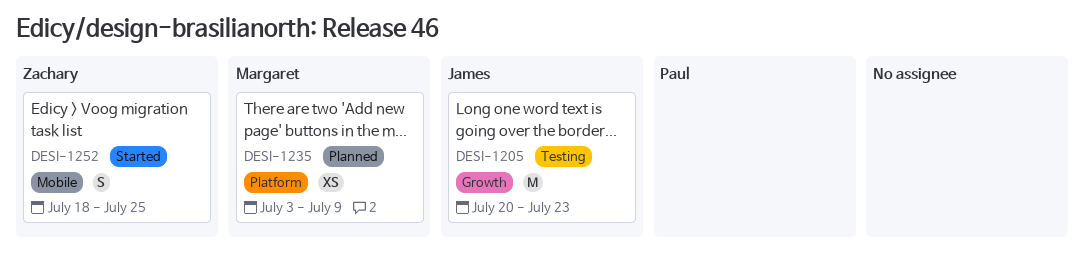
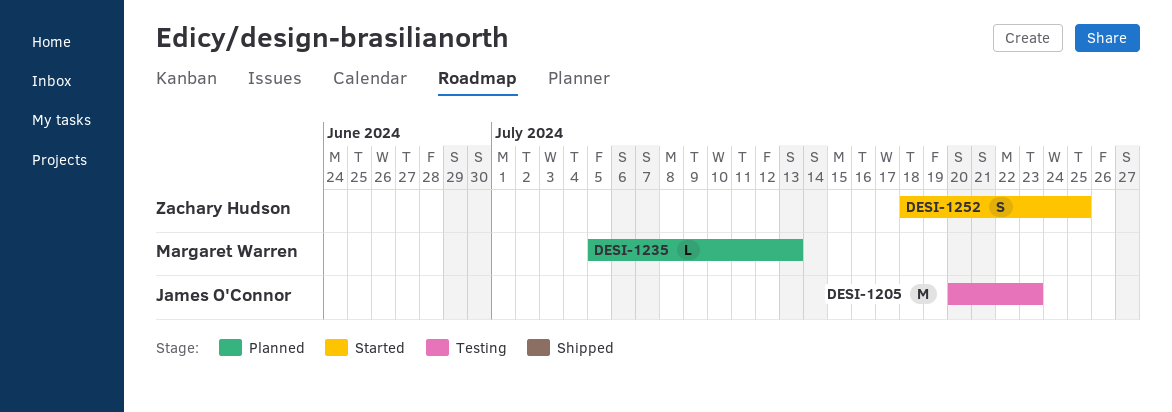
DESI-1235, estimate: XS -> L
DESI-1235, start: Jul 3 -> Jul 5
DESI-1235, due: Jul 9 -> Jul 13

